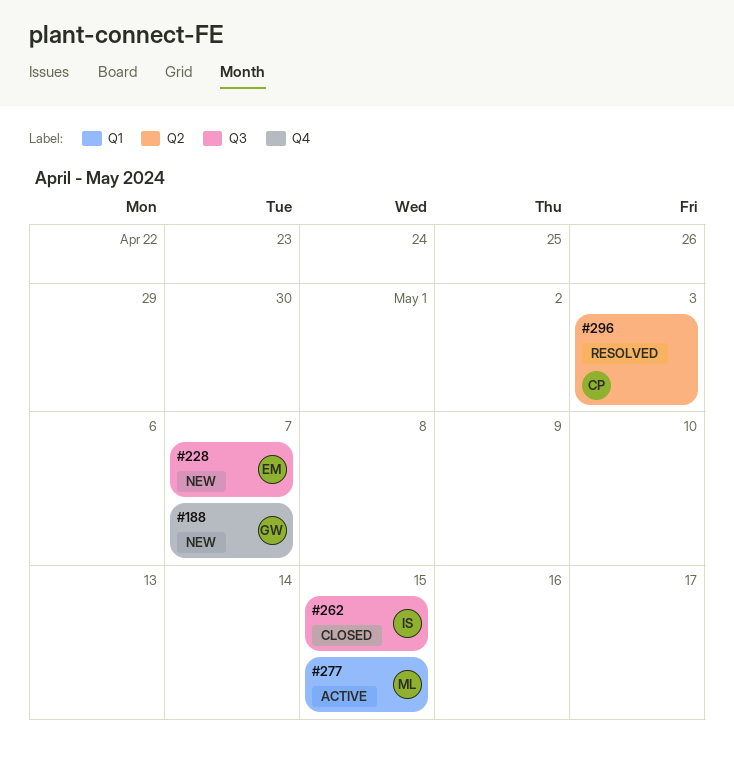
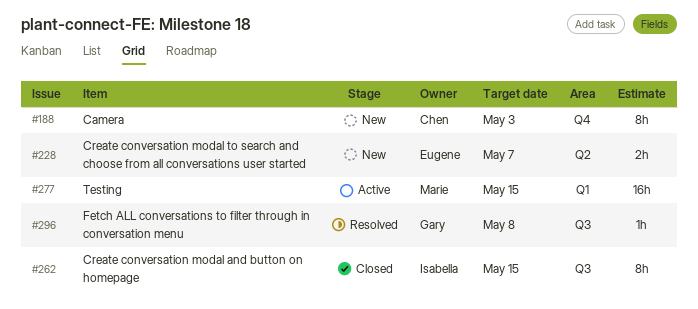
#188, owner: Gary -> Chen
#188, due: May 7 -> May 3
#228, label: Q3 -> Q2
#296, owner: Chen -> Gary
#296, label: Q2 -> Q3
#296, due: May 3 -> May 8

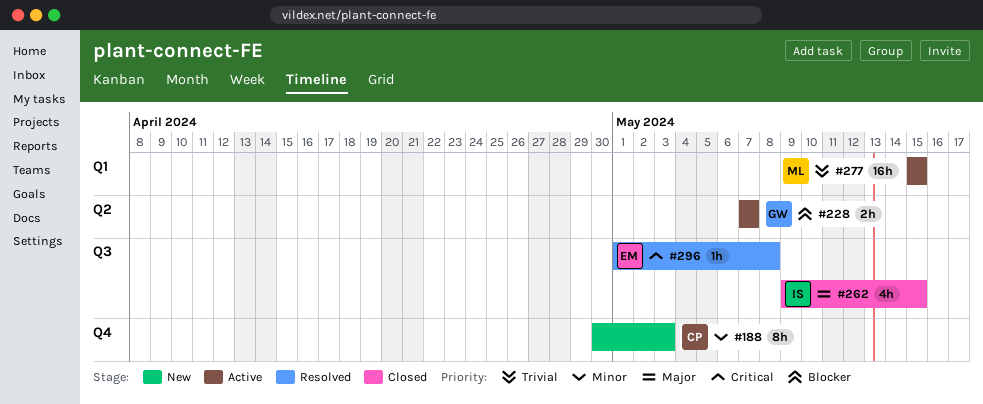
#228, status: New -> Active
#228, owner: Eugene -> Gary
#262, estimate: 8h -> 4h
#296, owner: Gary -> Eugene

